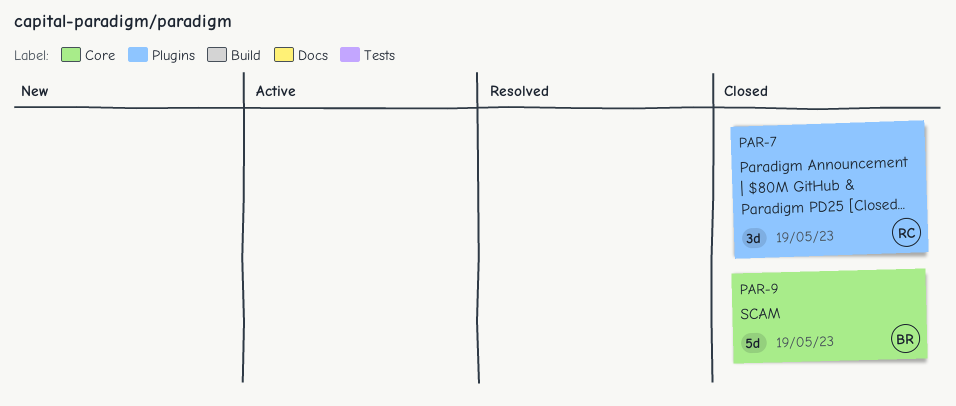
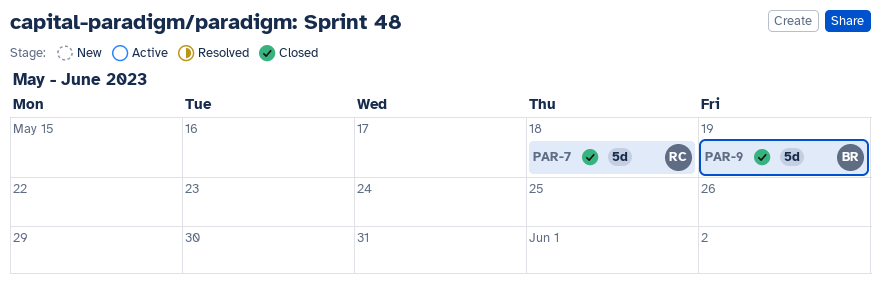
PAR-7, estimate: 3d -> 5d
PAR-7, due: May 19 -> May 18

